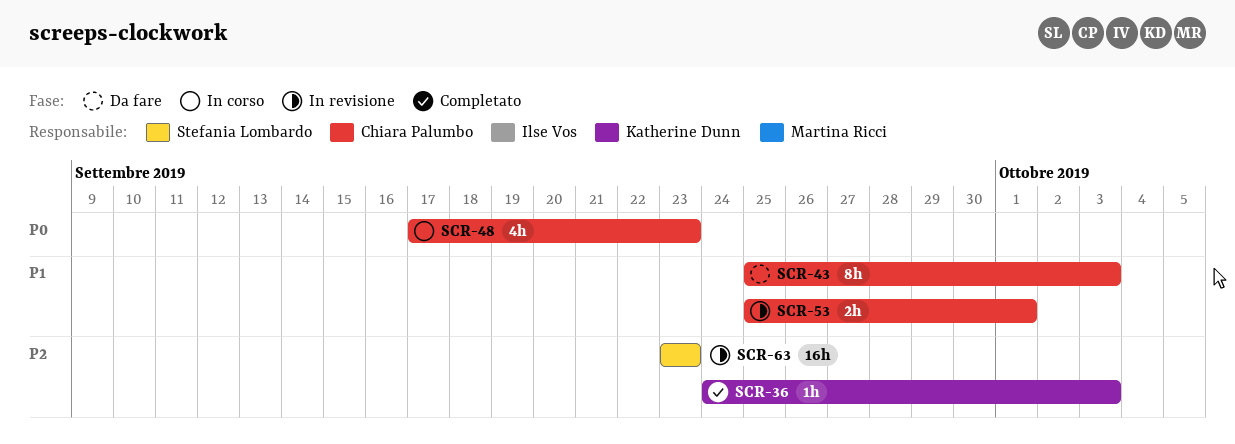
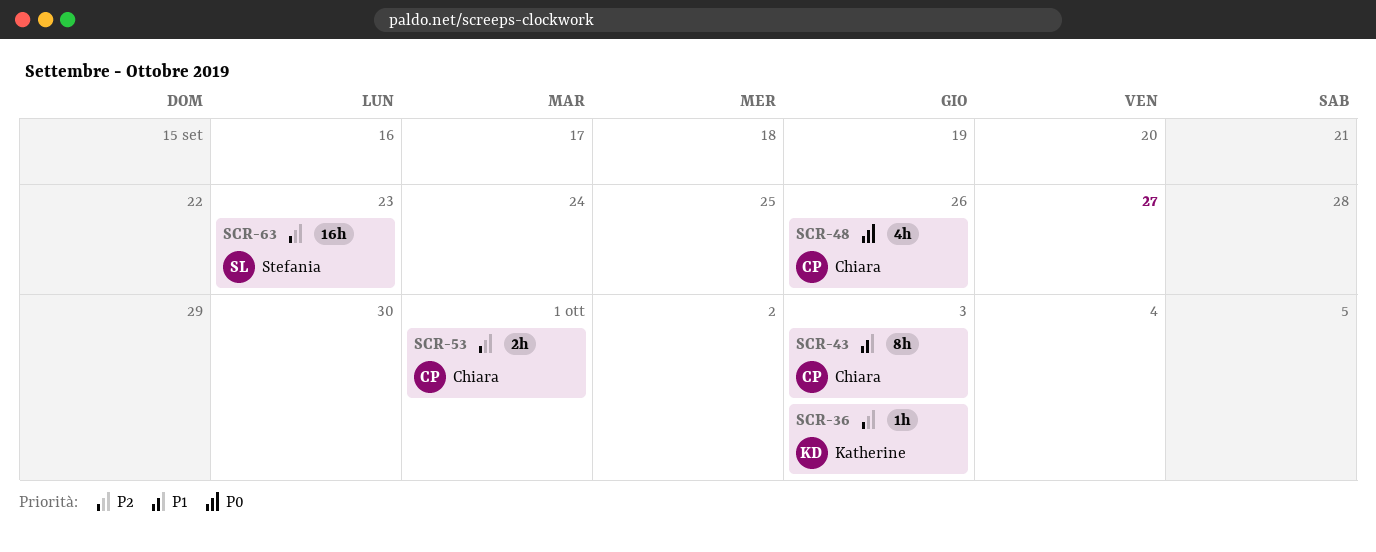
SCR-48, due: Sep 23 -> Sep 26
SCR-53, priority: P1 -> P2

